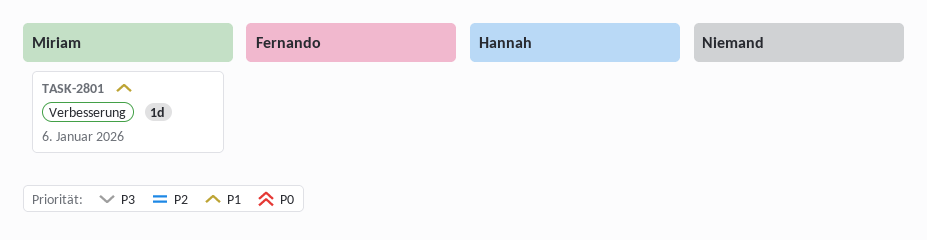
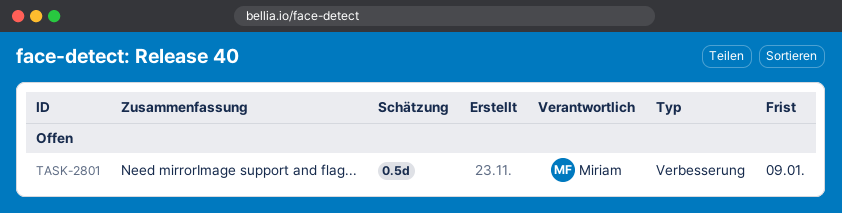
TASK-2801, estimate: 1d -> 0.5d
TASK-2801, due: Jan 6 -> Jan 9

